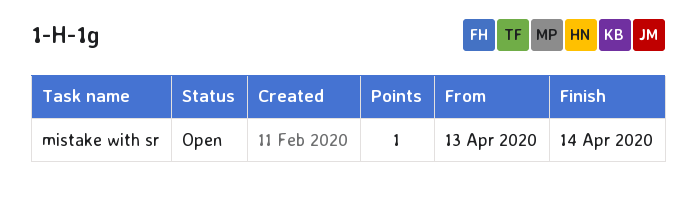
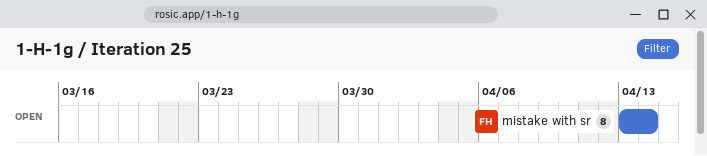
mistake with sr, estimate: 1 -> 8

